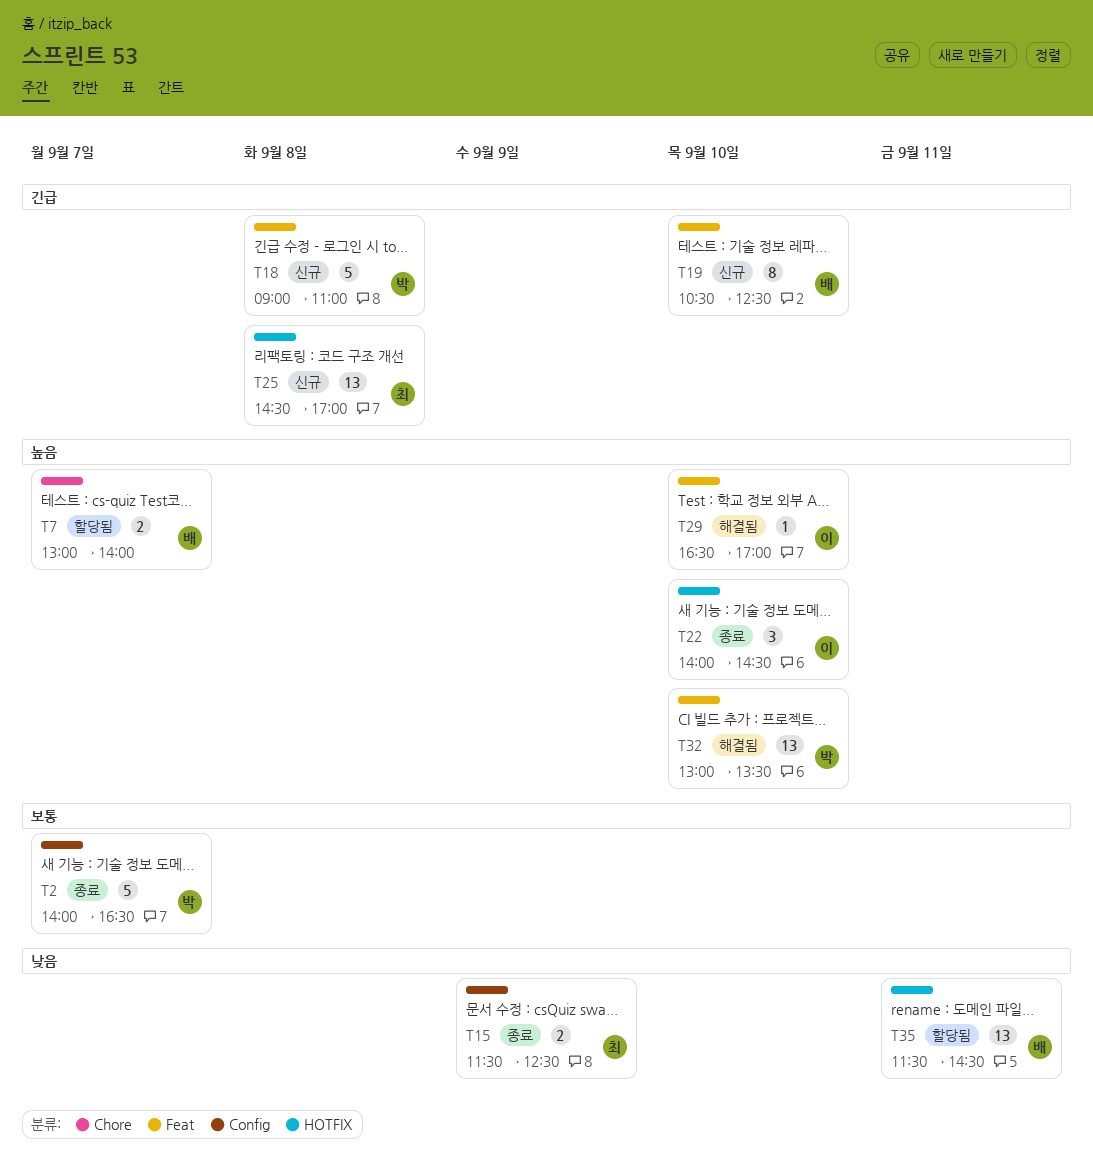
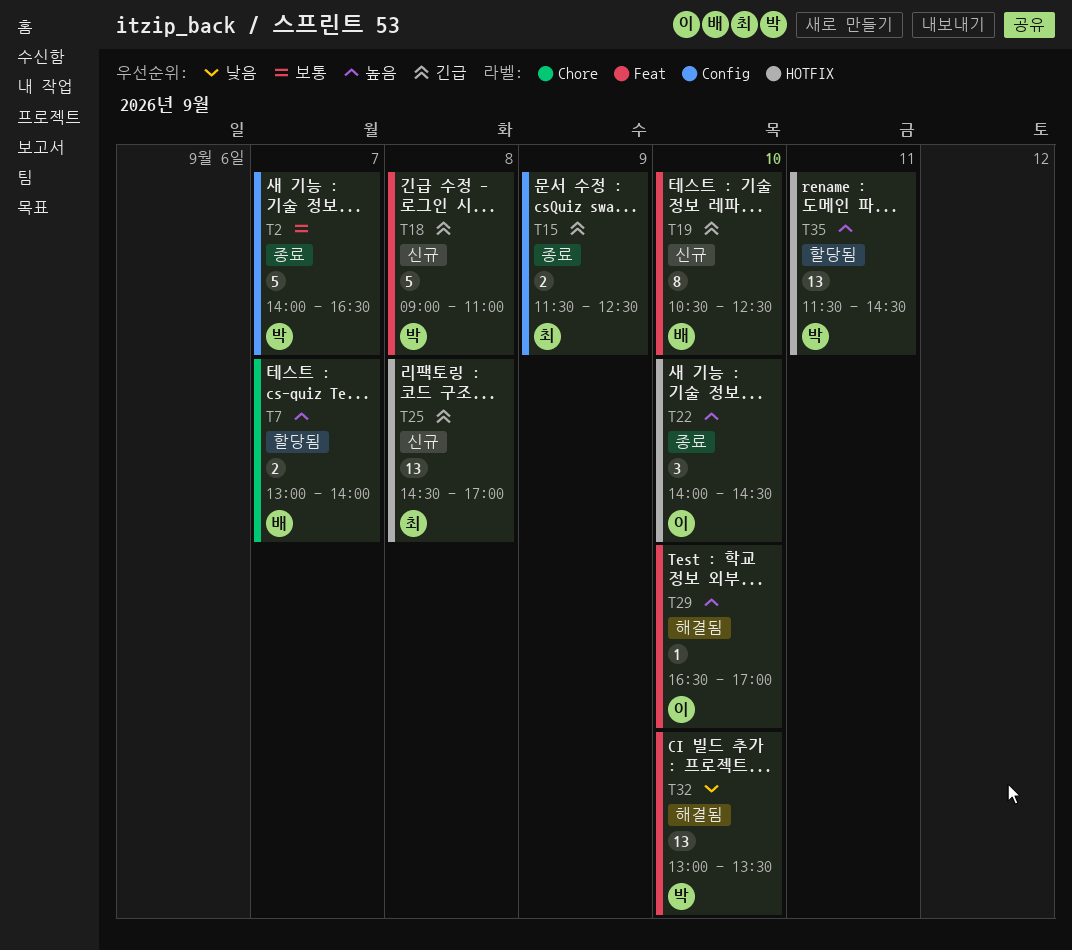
T15, priority: 낮음 -> 긴급
T32, priority: 높음 -> 낮음
T35, owner: 배 -> 박
T35, priority: 낮음 -> 높음

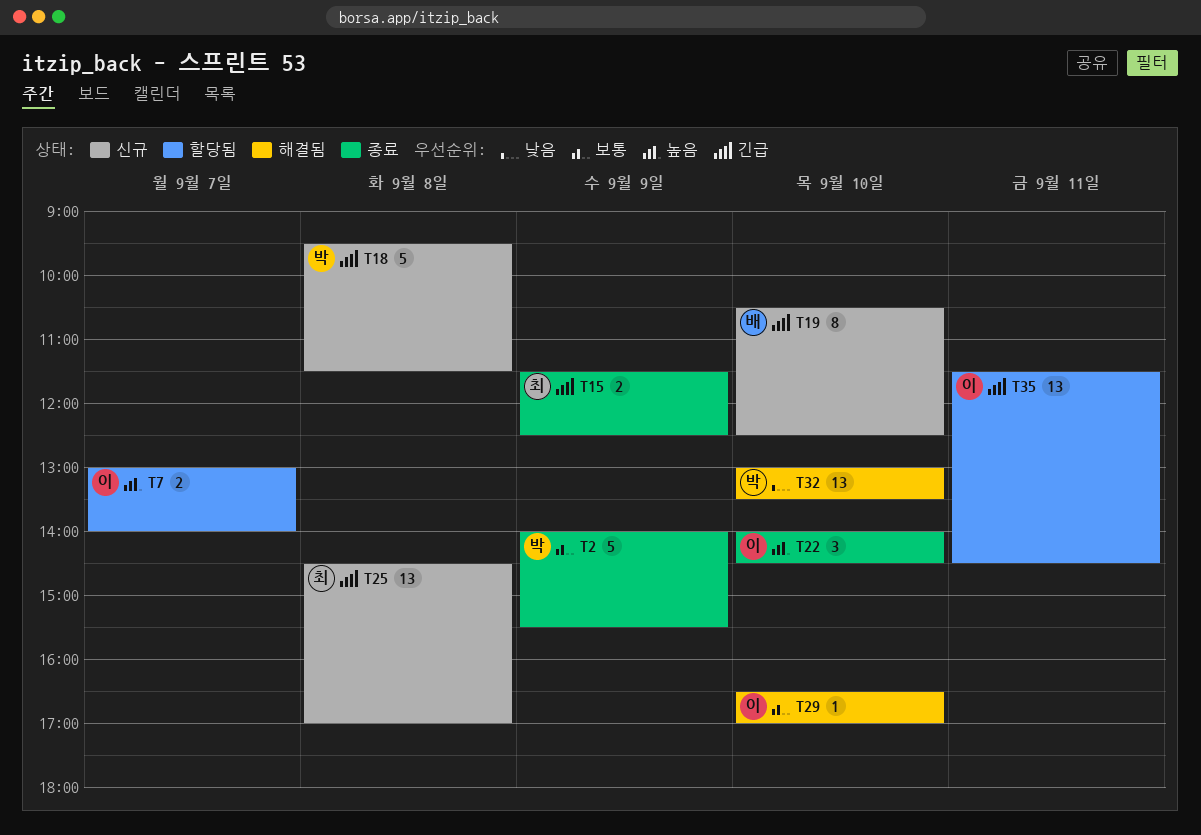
T2, day: Sep 7 -> Sep 9
T2, ends: 16:30 -> 15:30
T7, owner: 배 -> 이
T18, begins: 09:00 -> 09:30
T18, ends: 11:00 -> 11:30
T29, priority: 높음 -> 보통
T35, owner: 박 -> 이
T35, priority: 높음 -> 긴급

